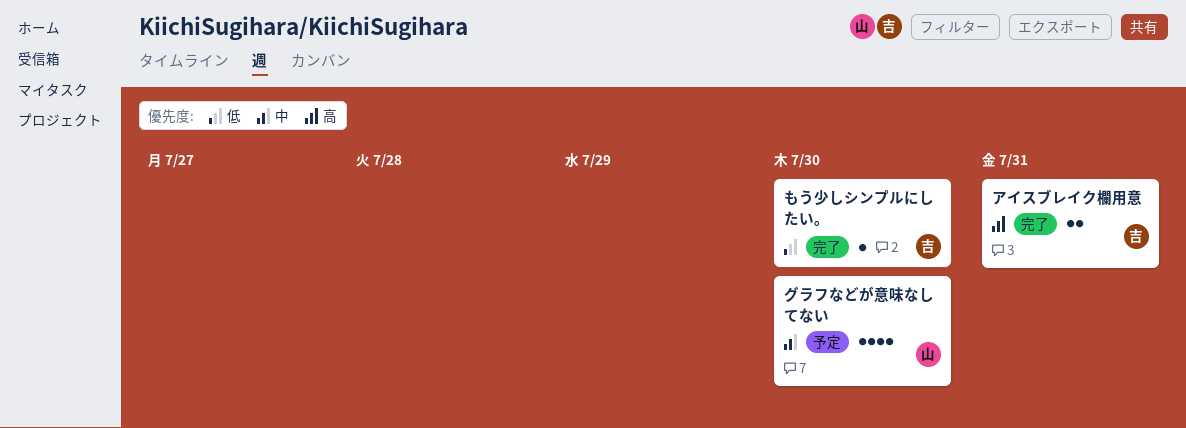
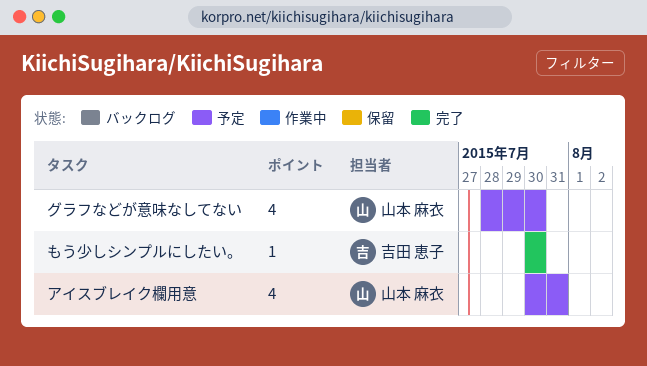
アイスブレイク欄用意, status: 完了 -> 予定
アイスブレイク欄用意, owner: 吉田 恵子 -> 山本 麻衣
アイスブレイク欄用意, estimate: 2 -> 4

